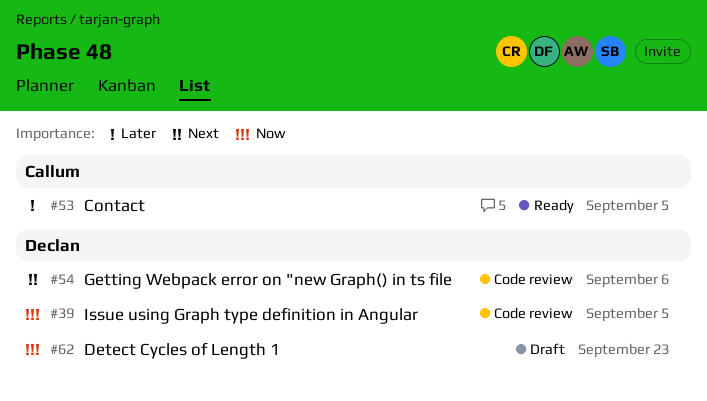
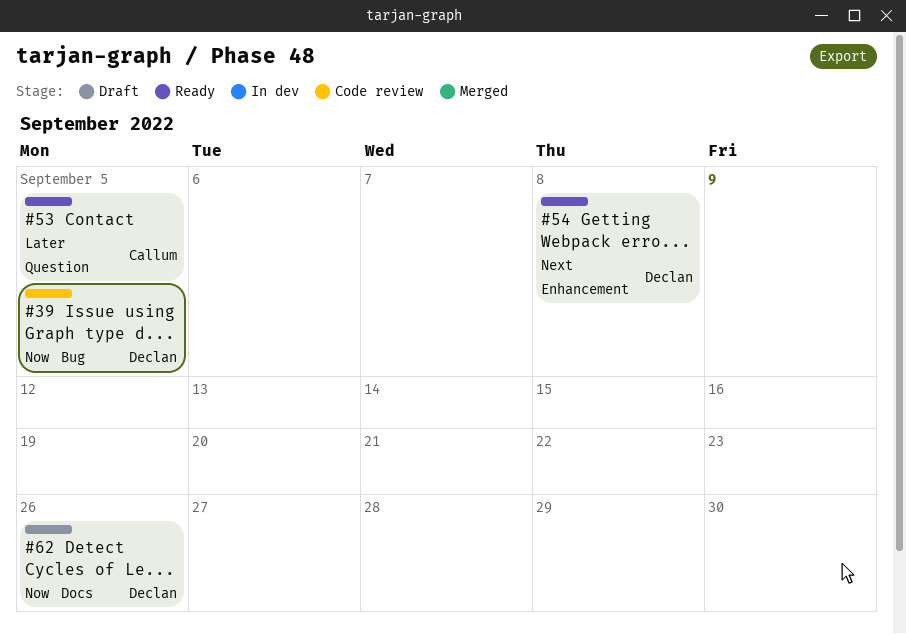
#54, status: Code review -> Ready
#54, due: Sep 6 -> Sep 8
#62, due: Sep 23 -> Sep 26

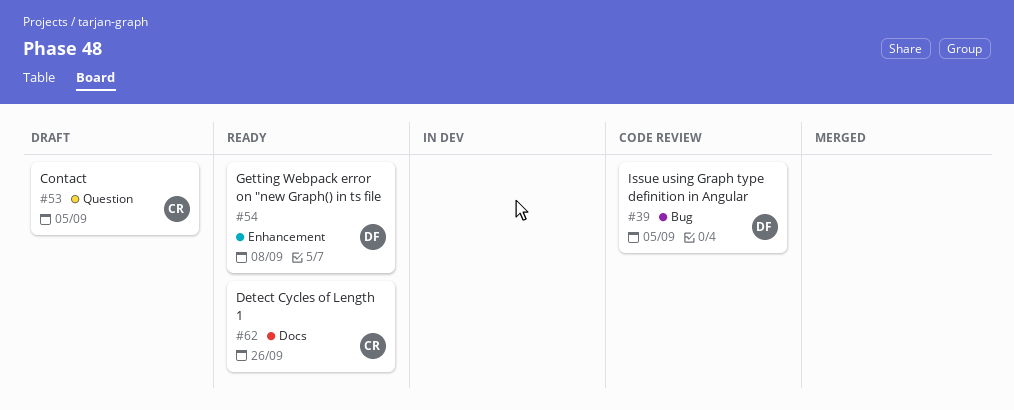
#53, status: Ready -> Draft
#62, status: Draft -> Ready
#62, owner: Declan -> Callum

